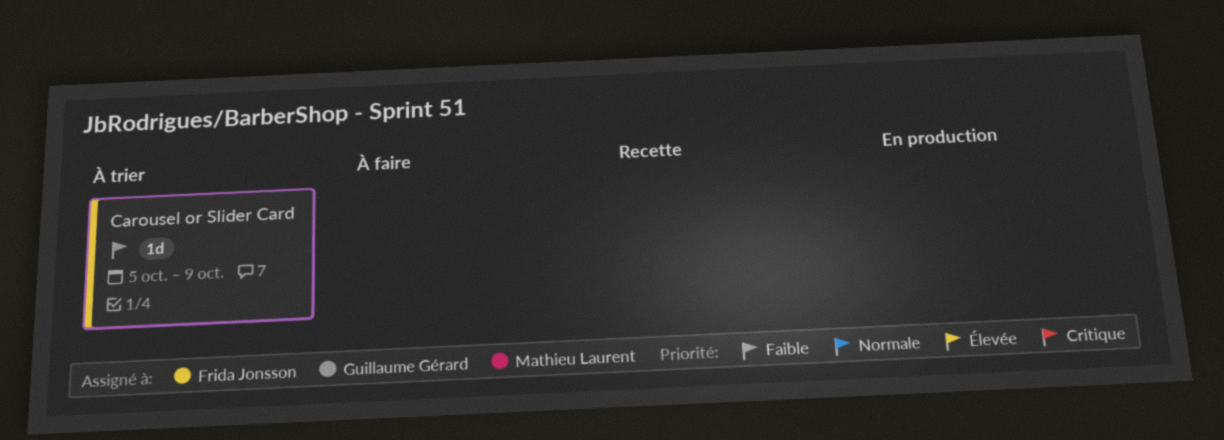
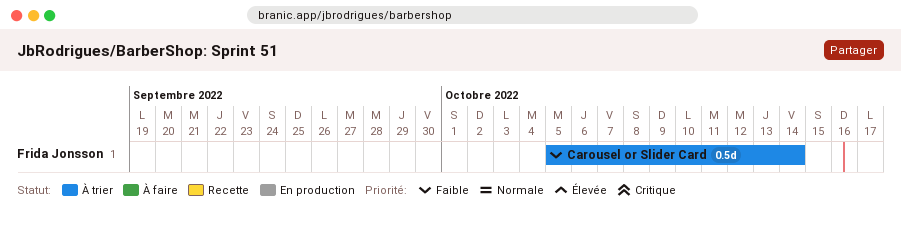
Carousel or Slider Card, estimate: 1d -> 0.5d
Carousel or Slider Card, due: Oct 9 -> Oct 14

